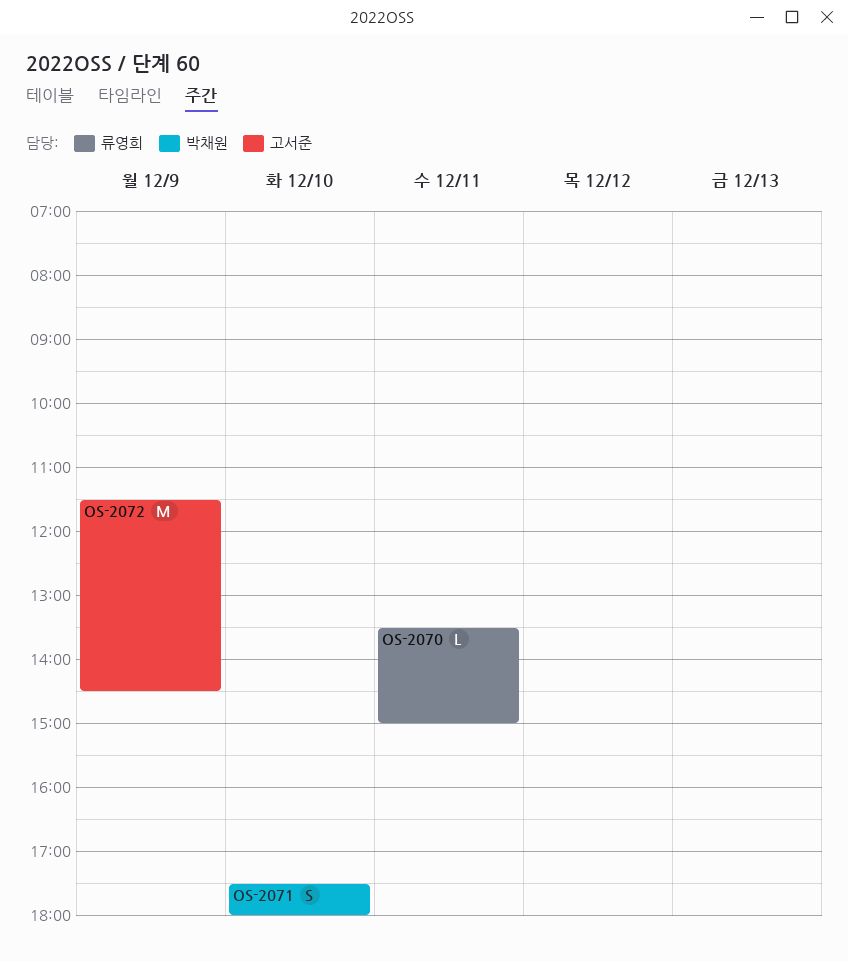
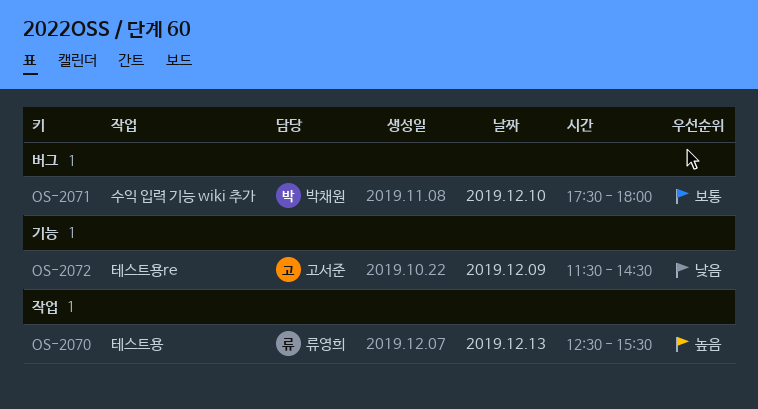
OS-2070, day: Dec 11 -> Dec 13
OS-2070, begins: 13:30 -> 12:30
OS-2070, ends: 15:00 -> 15:30

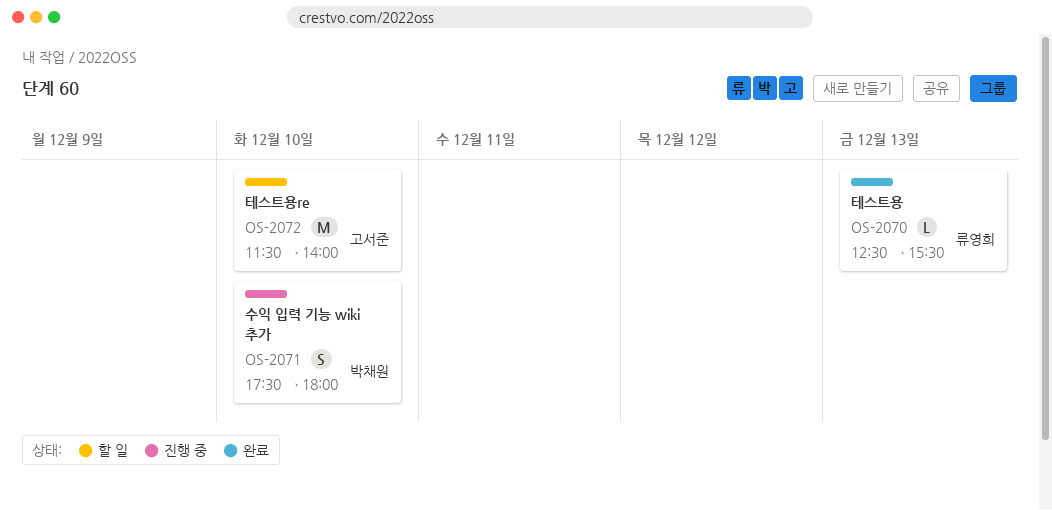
OS-2072, day: Dec 9 -> Dec 10
OS-2072, ends: 14:30 -> 14:00

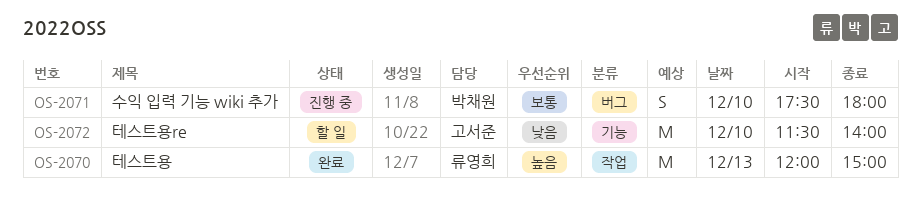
OS-2070, estimate: L -> M
OS-2070, begins: 12:30 -> 12:00
OS-2070, ends: 15:30 -> 15:00

